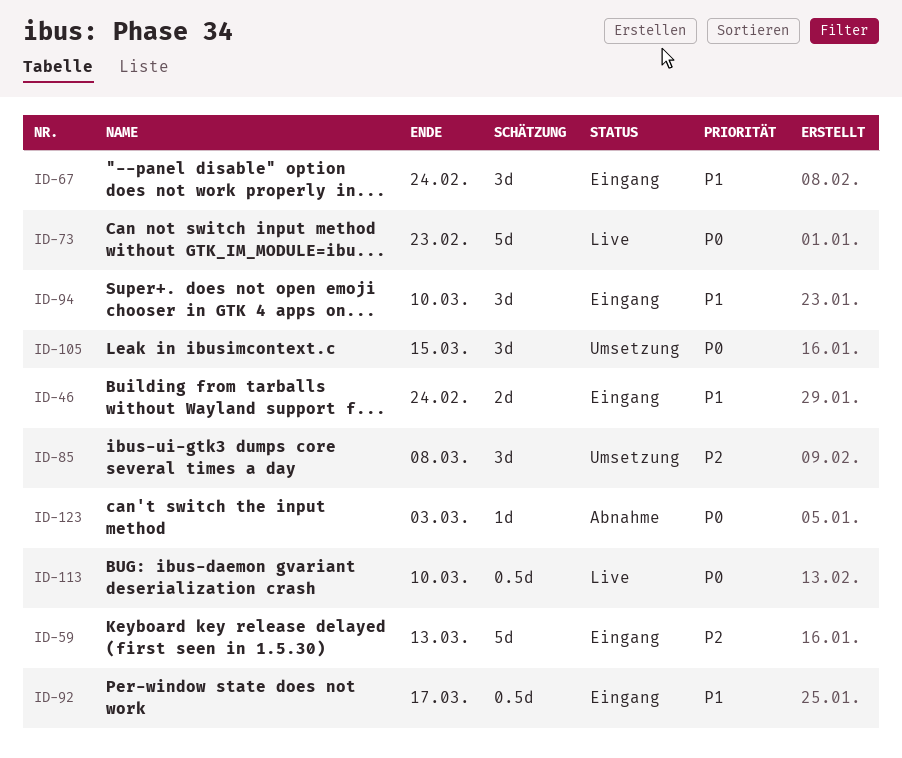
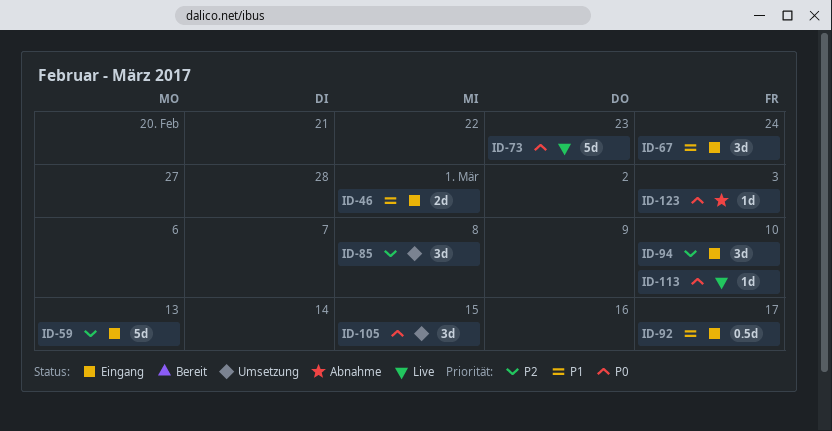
ID-46, due: Feb 24 -> Mar 1
ID-94, priority: P1 -> P2
ID-113, estimate: 0.5d -> 1d

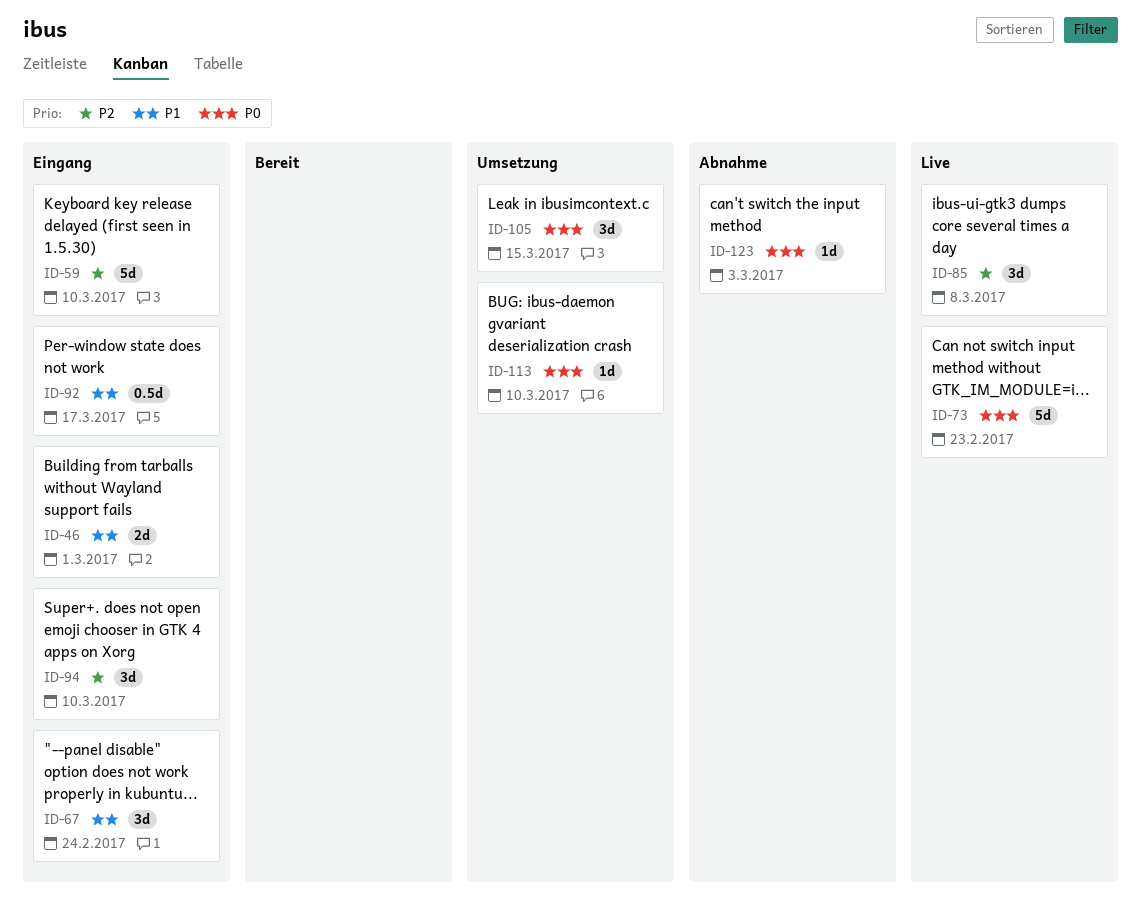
ID-59, due: Mar 13 -> Mar 10
ID-85, status: Umsetzung -> Live
ID-113, status: Live -> Umsetzung

